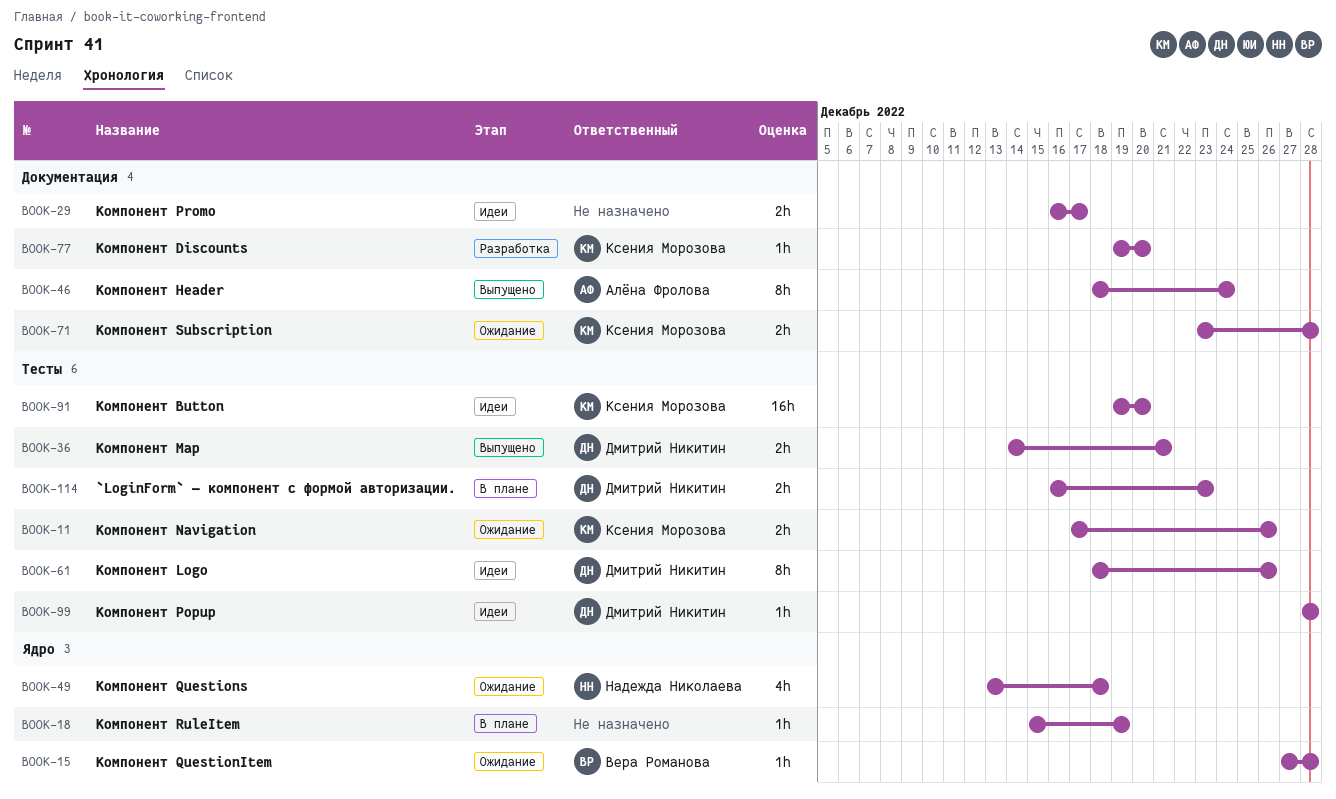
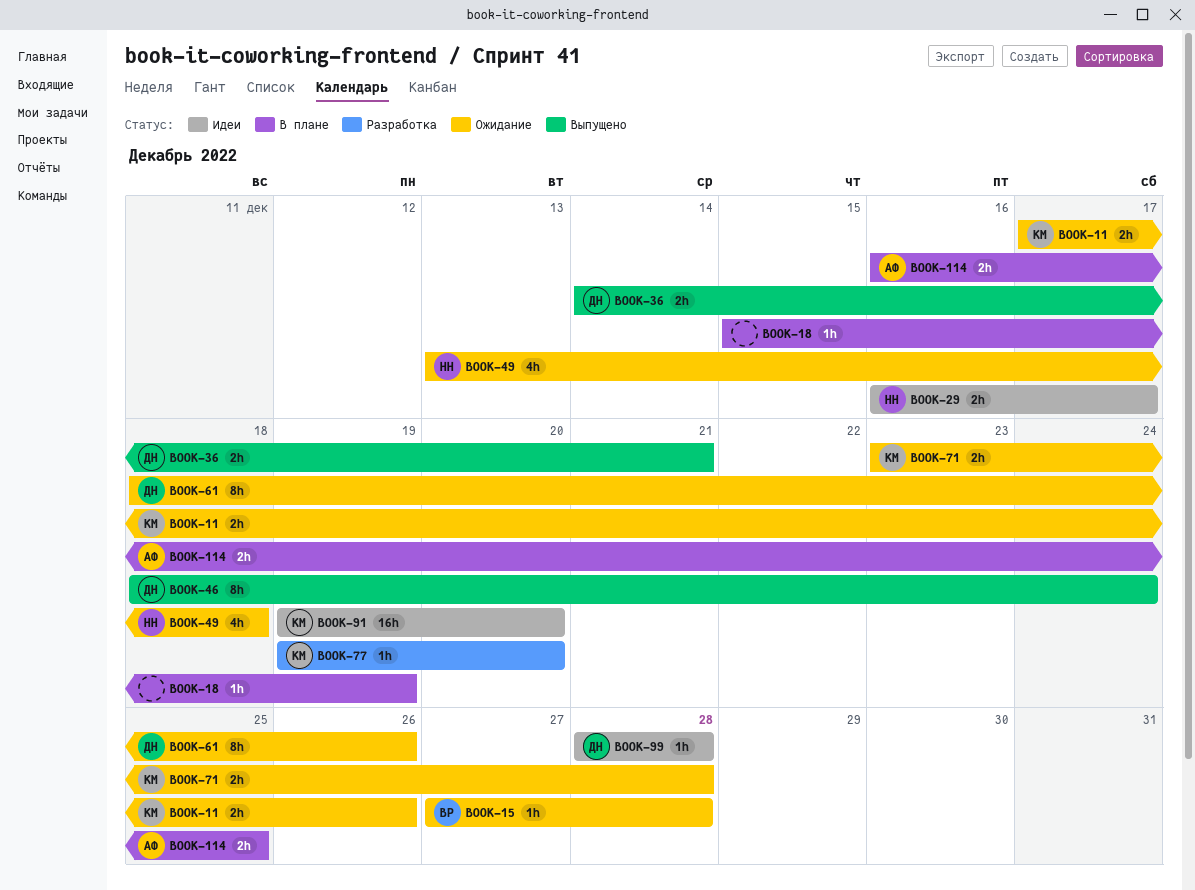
BOOK-29, owner: none -> Надежда Николаева
BOOK-46, owner: Алёна Фролова -> Дмитрий Никитин
BOOK-61, status: Идеи -> Ожидание
BOOK-114, owner: Дмитрий Никитин -> Алёна Фролова
BOOK-114, due: Dec 23 -> Dec 25

